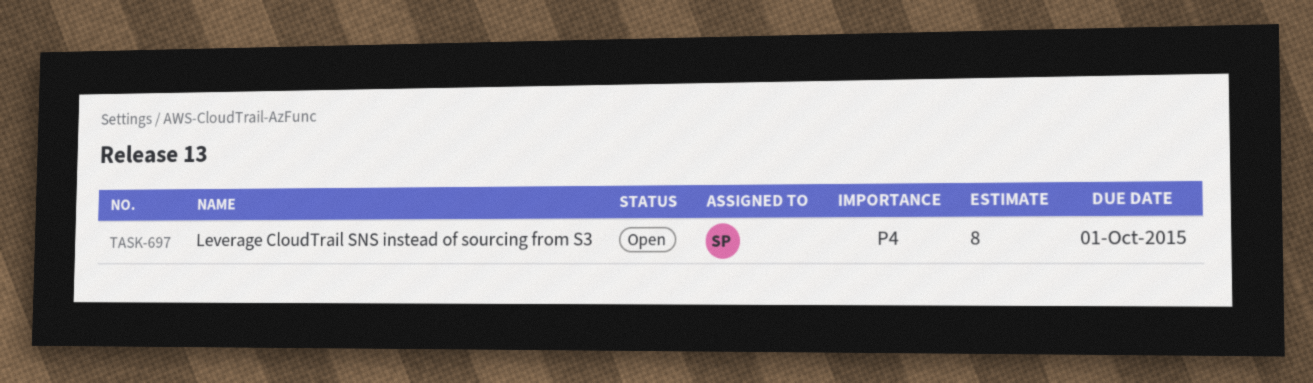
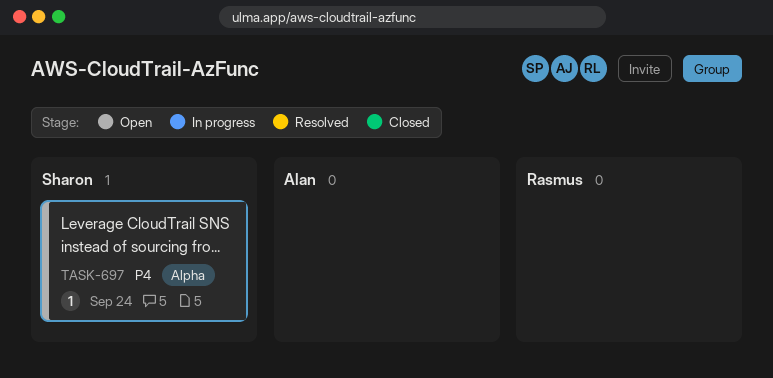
TASK-697, estimate: 8 -> 1
TASK-697, due: Oct 1 -> Sep 24

